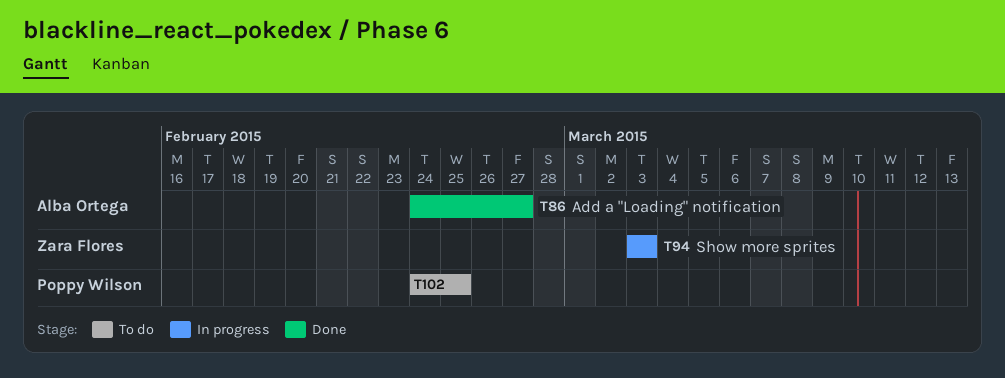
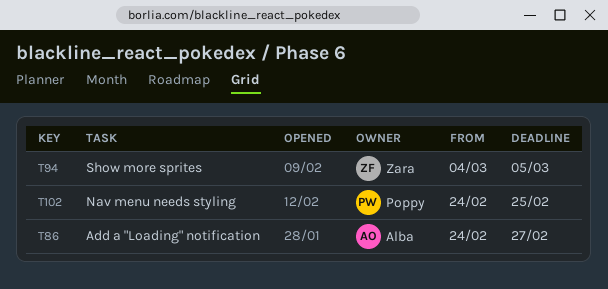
T94, start: Mar 3 -> Mar 4
T94, due: Mar 3 -> Mar 5

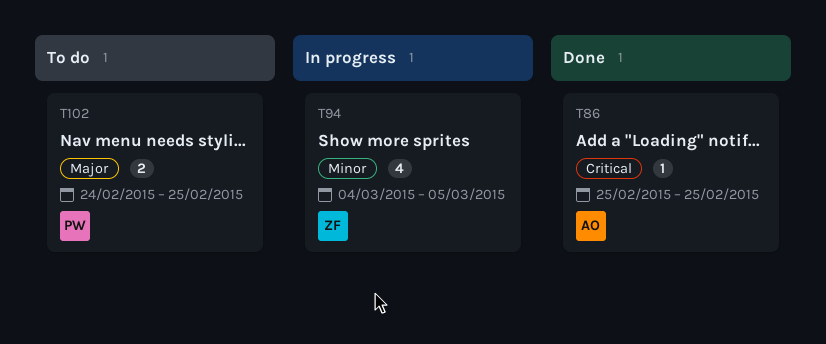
T86, start: Feb 24 -> Feb 25
T86, due: Feb 27 -> Feb 25

